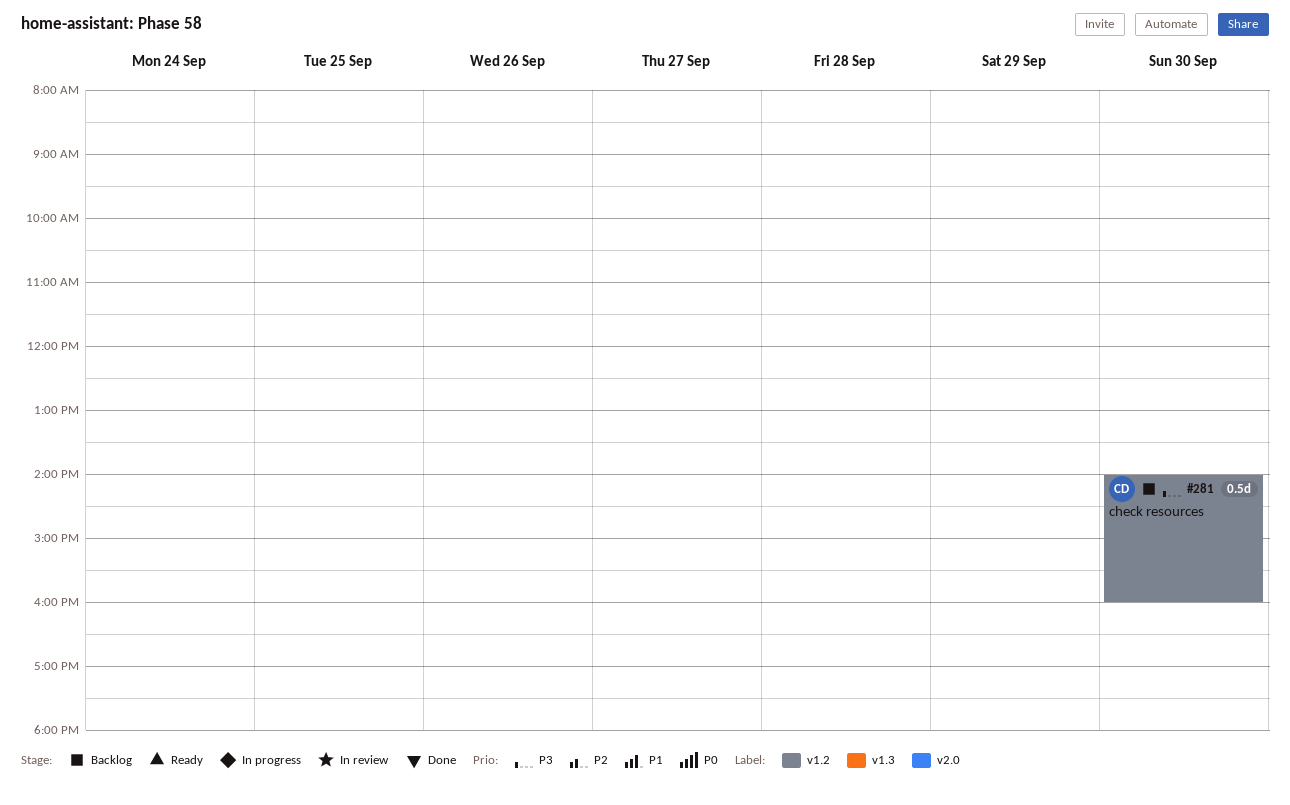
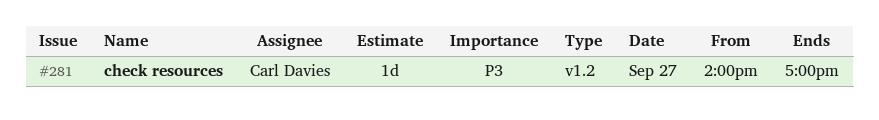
#281, estimate: 0.5d -> 1d
#281, day: Sep 30 -> Sep 27
#281, ends: 16:00 -> 17:00

